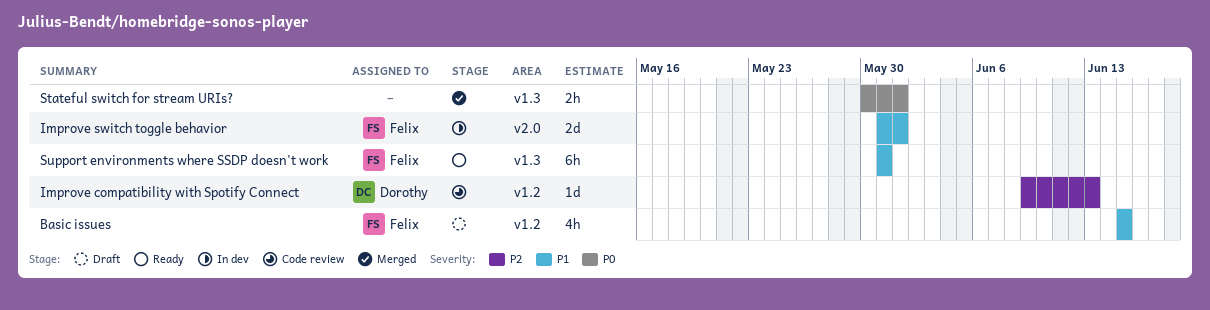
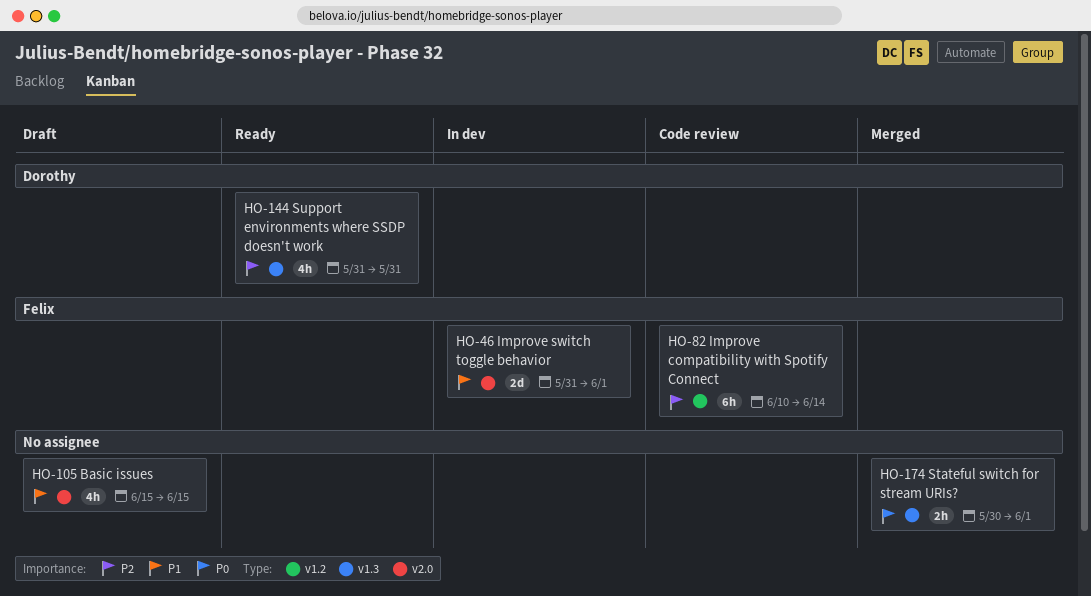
Basic issues, owner: Felix -> none
Basic issues, label: v1.2 -> v2.0
Improve compatibility with Spotify Connect, owner: Dorothy -> Felix
Improve compatibility with Spotify Connect, estimate: 1d -> 6h
Improve compatibility with Spotify Connect, start: Jun 9 -> Jun 10
Improve compatibility with Spotify Connect, due: Jun 13 -> Jun 14
Support environments where SSDP doesn't work, owner: Felix -> Dorothy
Support environments where SSDP doesn't work, priority: P1 -> P2
Support environments where SSDP doesn't work, estimate: 6h -> 4h

